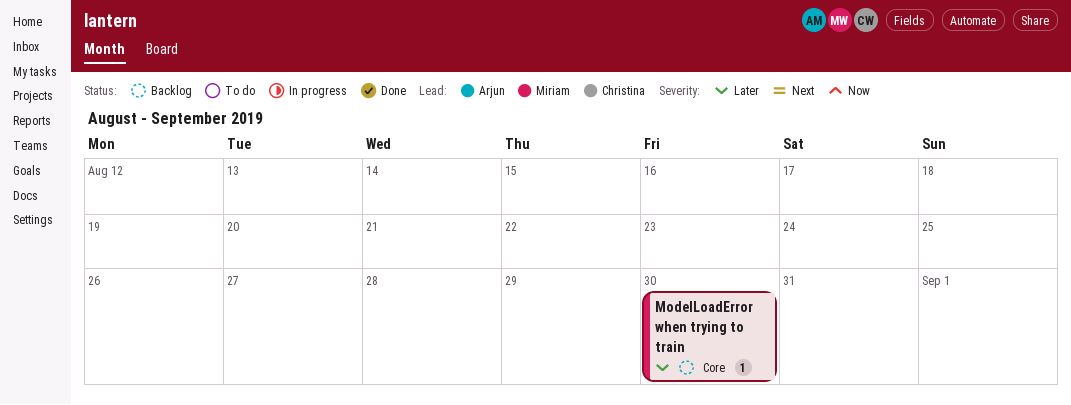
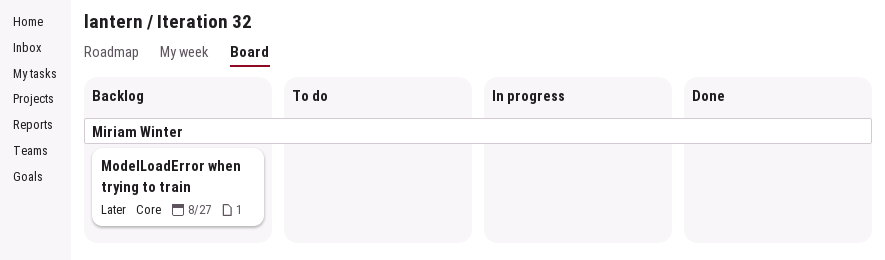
ModelLoadError when trying to train, due: Aug 30 -> Aug 27

